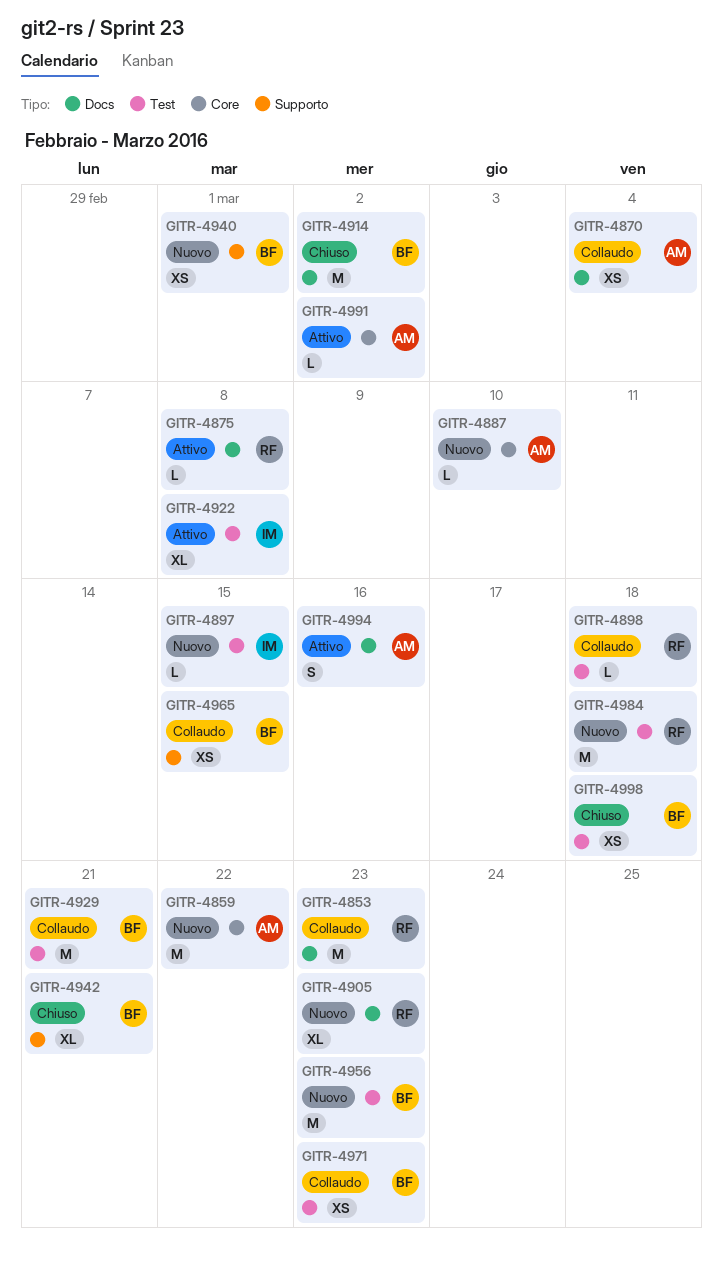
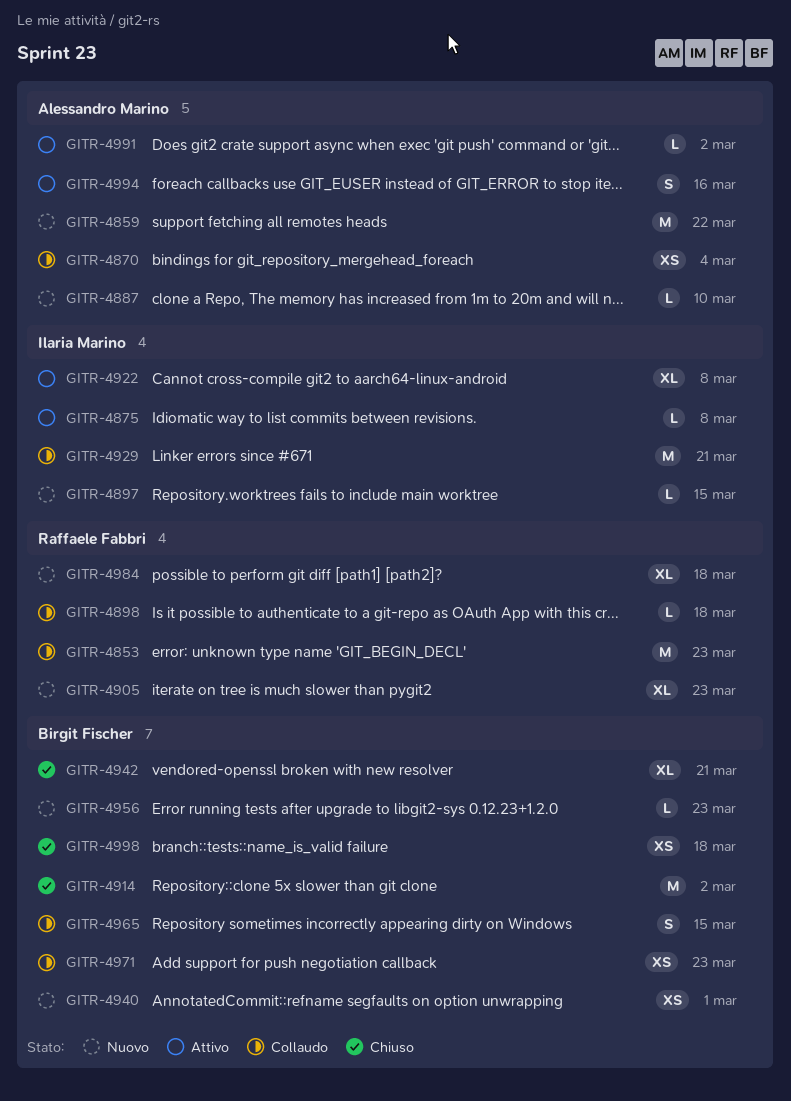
GITR-4875, owner: Raffaele Fabbri -> Ilaria Marino
GITR-4929, owner: Birgit Fischer -> Ilaria Marino
GITR-4956, estimate: M -> L
GITR-4965, estimate: XS -> S
GITR-4984, estimate: M -> XL

